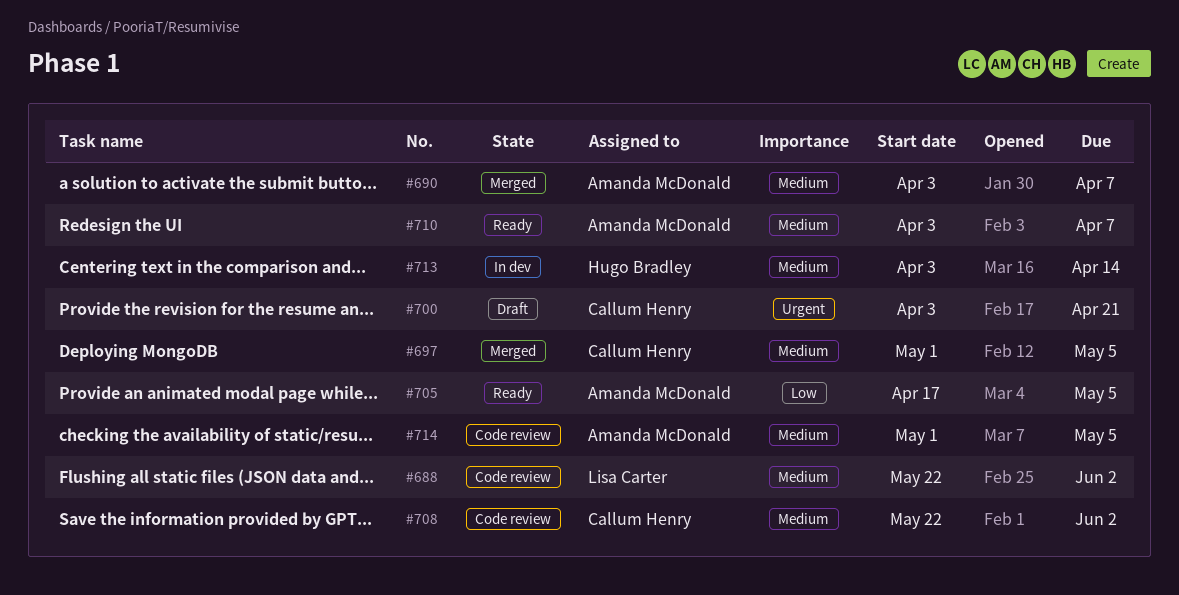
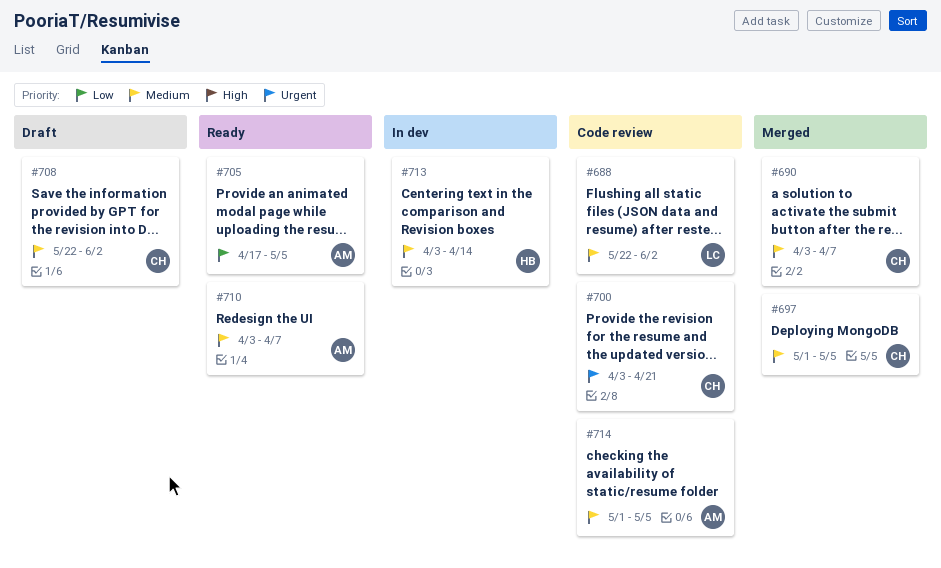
#690, owner: Amanda McDonald -> Callum Henry
#700, status: Draft -> Code review
#708, status: Code review -> Draft

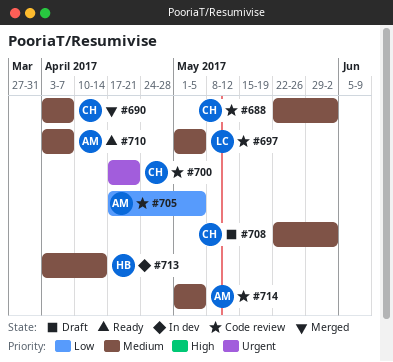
#688, owner: LC -> CH
#697, status: Merged -> Code review
#697, owner: CH -> LC
#700, start: Apr 3 -> Apr 17
#705, status: Ready -> Code review

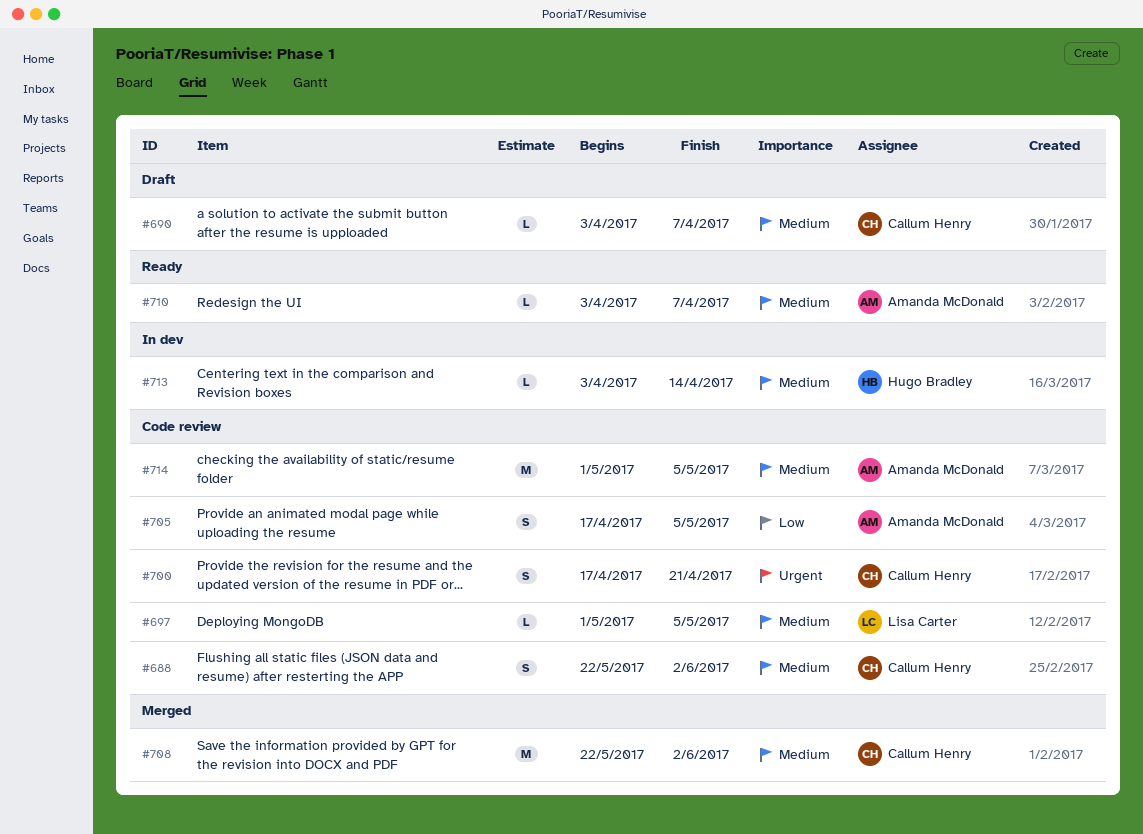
#690, status: Merged -> Draft
#708, status: Draft -> Merged

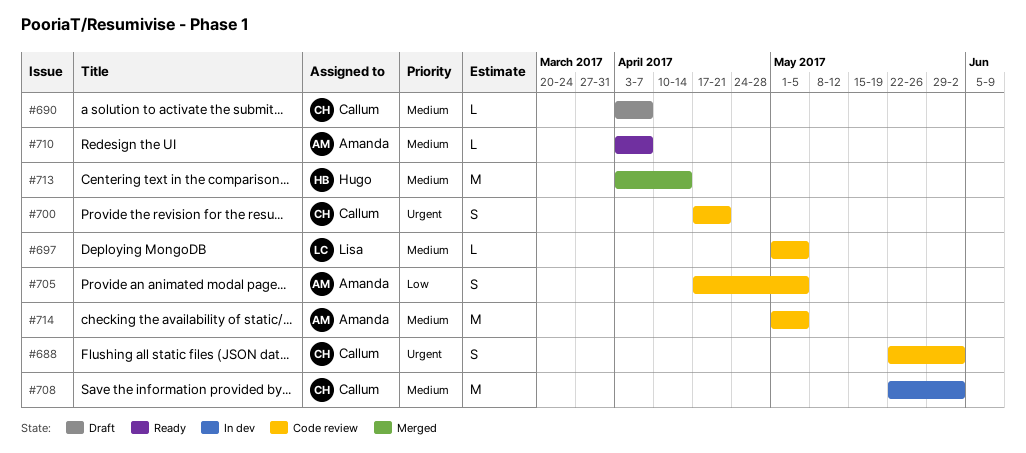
#688, priority: Medium -> Urgent
#708, status: Merged -> In dev
#713, status: In dev -> Merged
#713, estimate: L -> M

